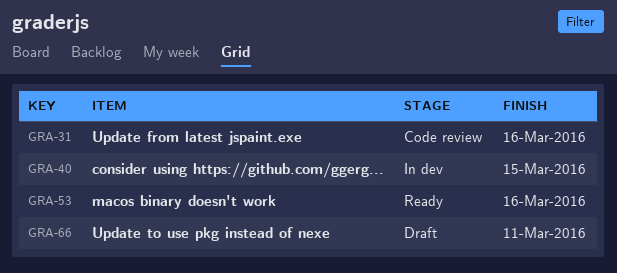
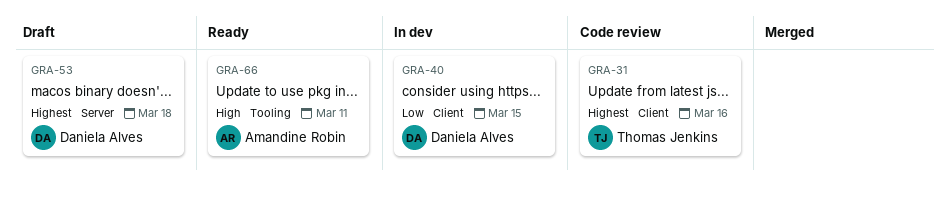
GRA-53, status: Ready -> Draft
GRA-53, due: Mar 16 -> Mar 18
GRA-66, status: Draft -> Ready

